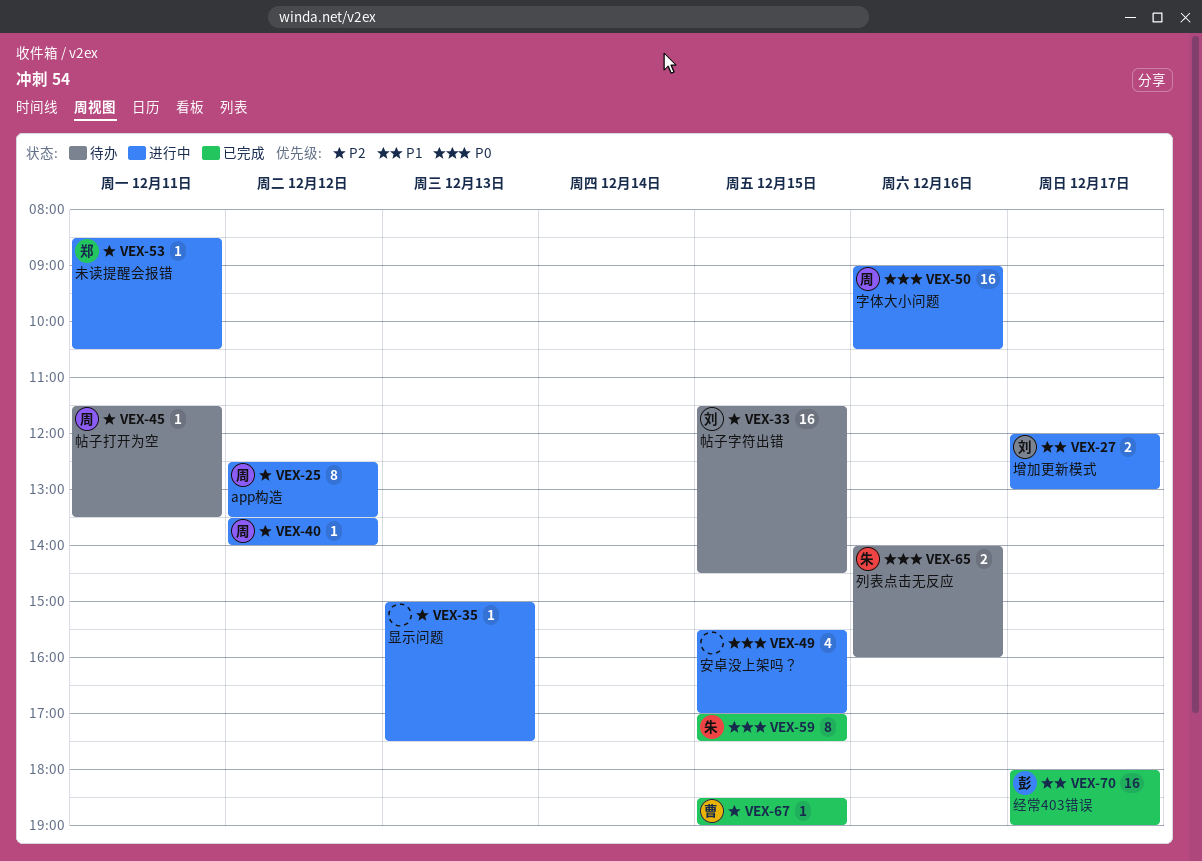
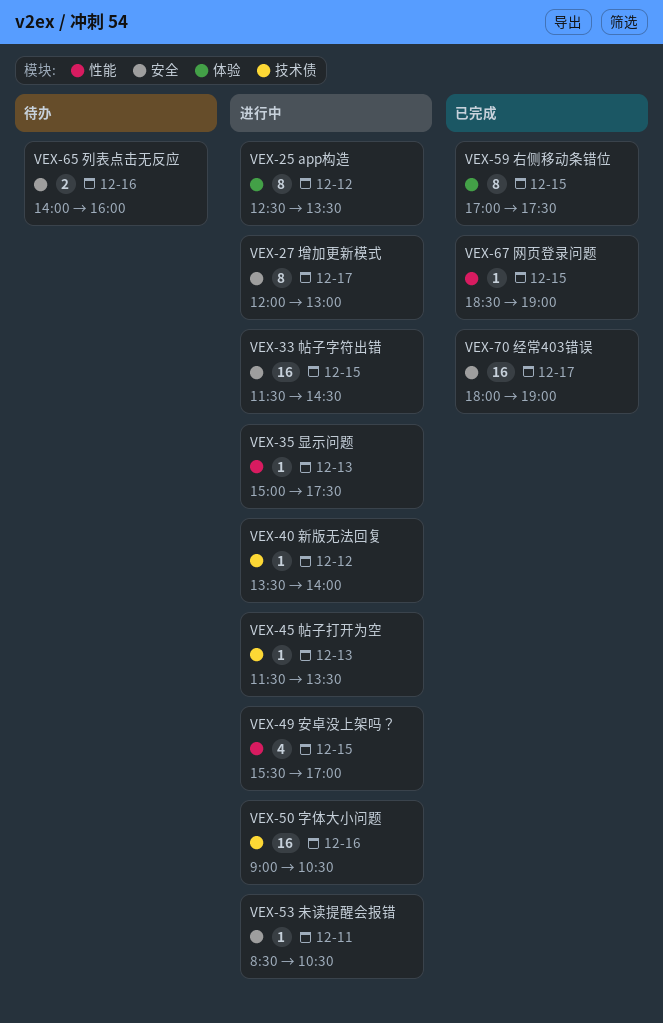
VEX-27, estimate: 2 -> 8
VEX-33, status: 待办 -> 进行中
VEX-45, status: 待办 -> 进行中
VEX-45, day: Dec 11 -> Dec 13

